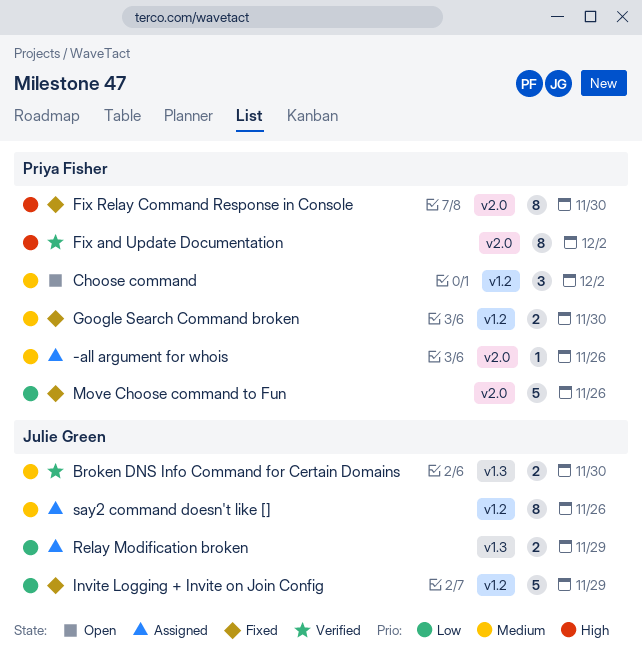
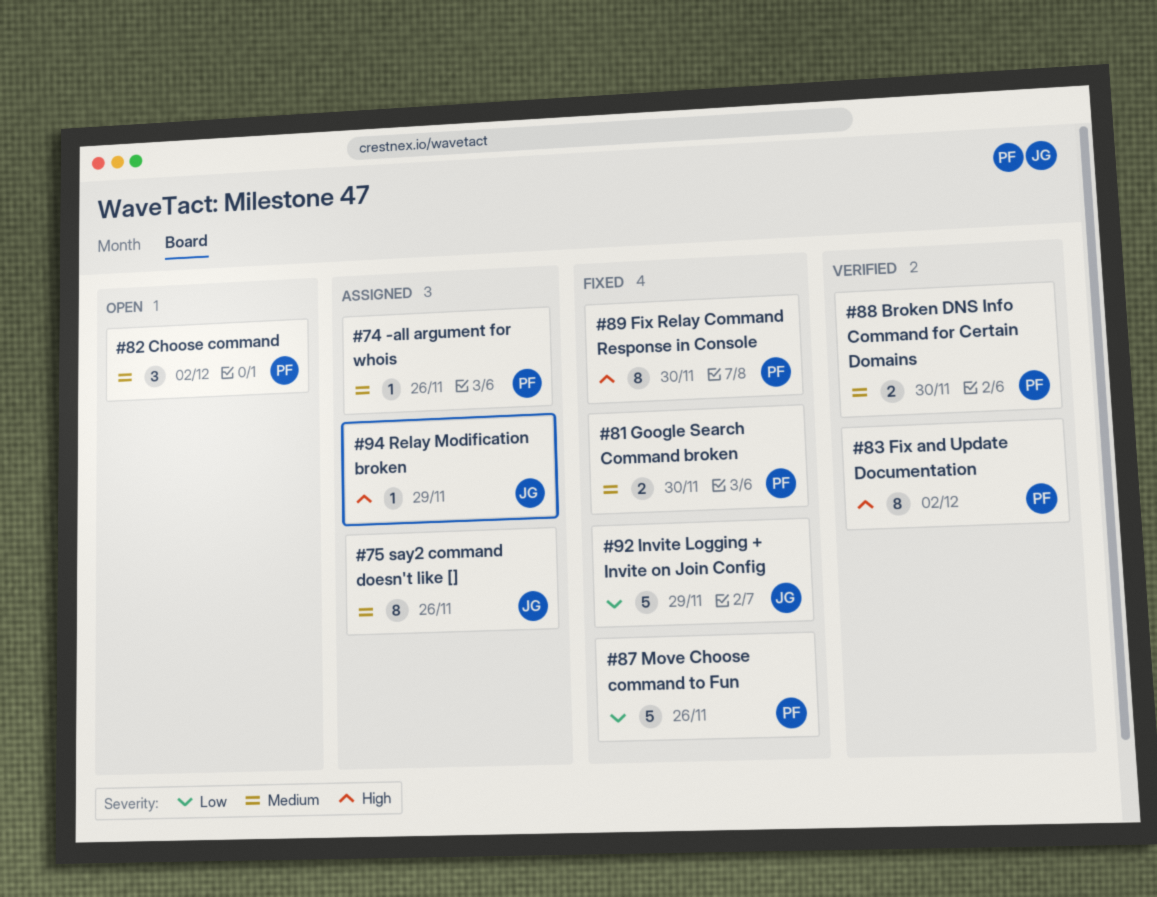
Broken DNS Info Command for Certain Domains, owner: Julie Green -> Priya Fisher
Relay Modification broken, priority: Low -> High
Relay Modification broken, estimate: 2 -> 1

